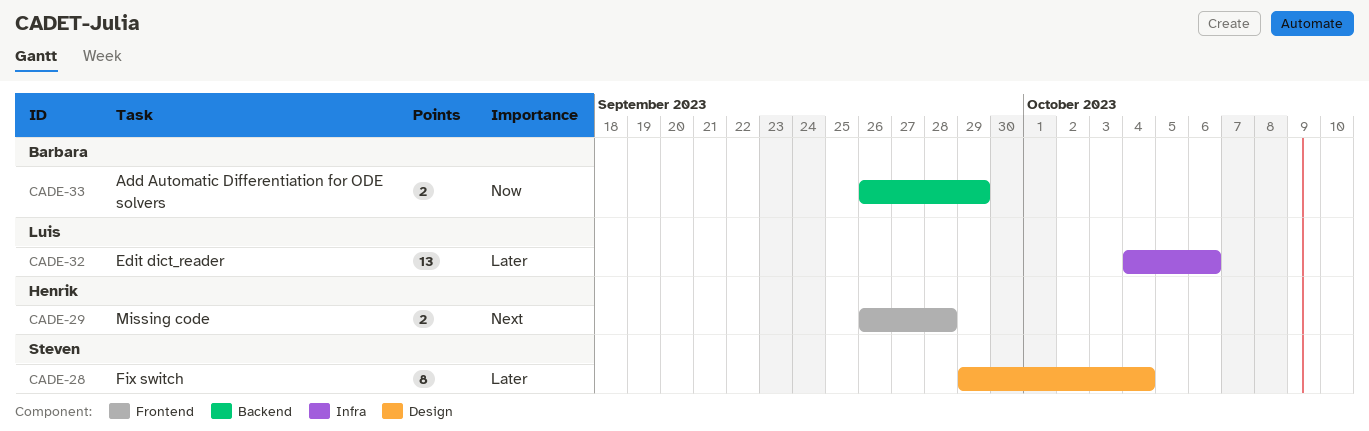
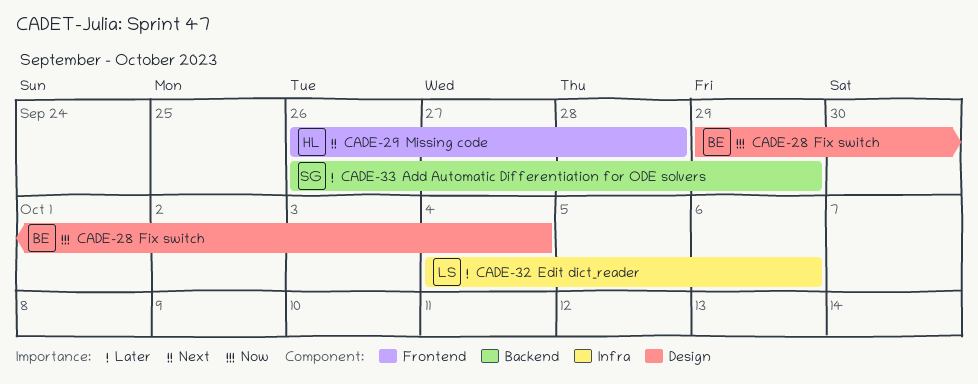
CADE-28, owner: Steven -> Barbara
CADE-28, priority: Later -> Now
CADE-33, owner: Barbara -> Steven
CADE-33, priority: Now -> Later

